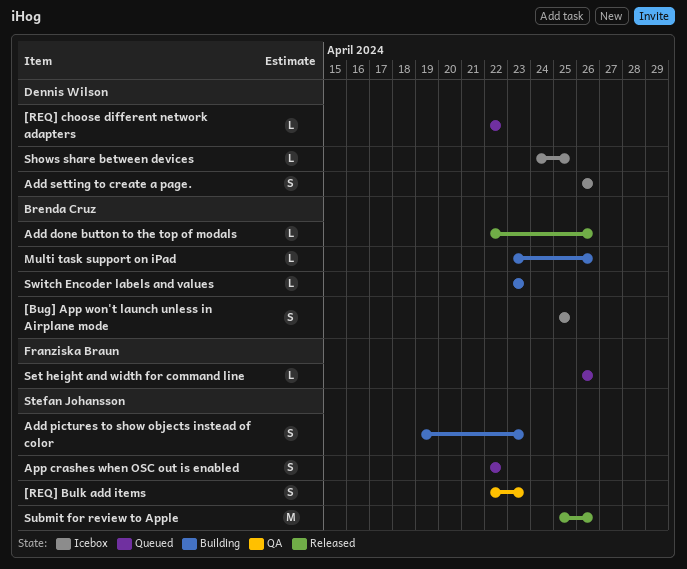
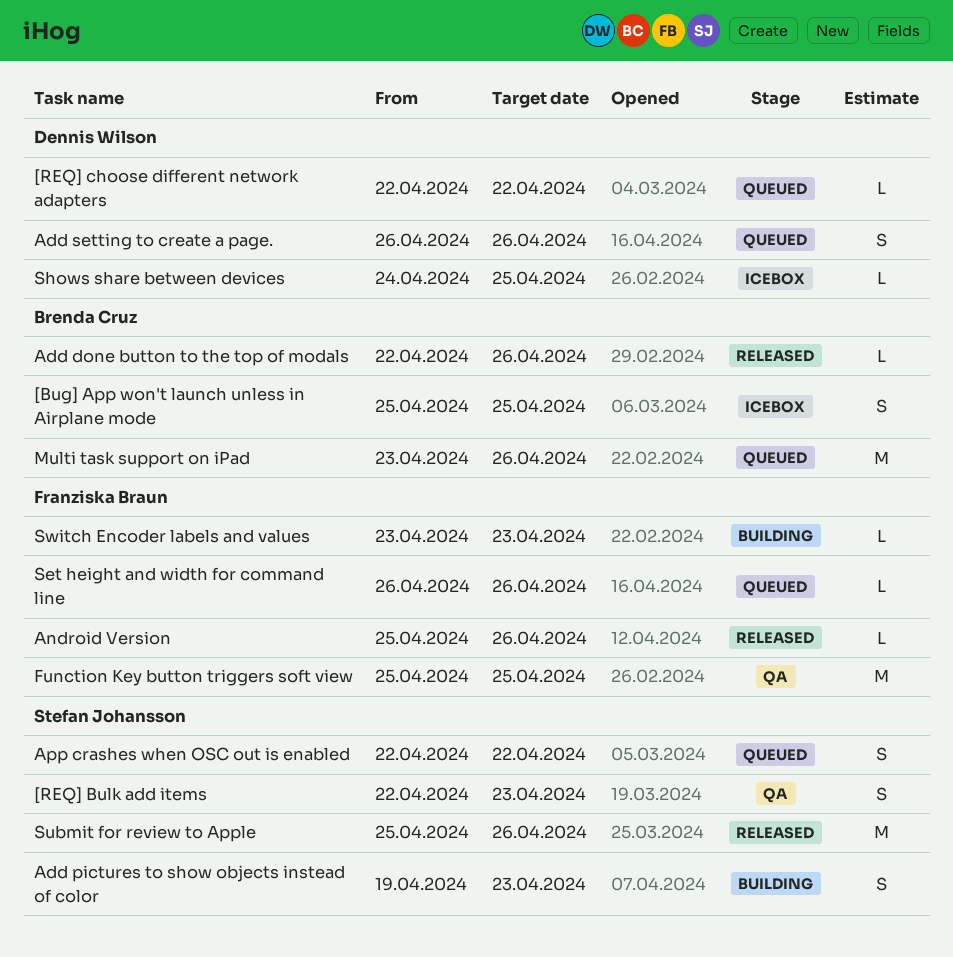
Add setting to create a page., status: Icebox -> Queued
Android Version: none -> present
Function Key button triggers soft view: none -> present
Multi task support on iPad, status: Building -> Queued
Multi task support on iPad, estimate: L -> M
Switch Encoder labels and values, owner: Brenda Cruz -> Franziska Braun

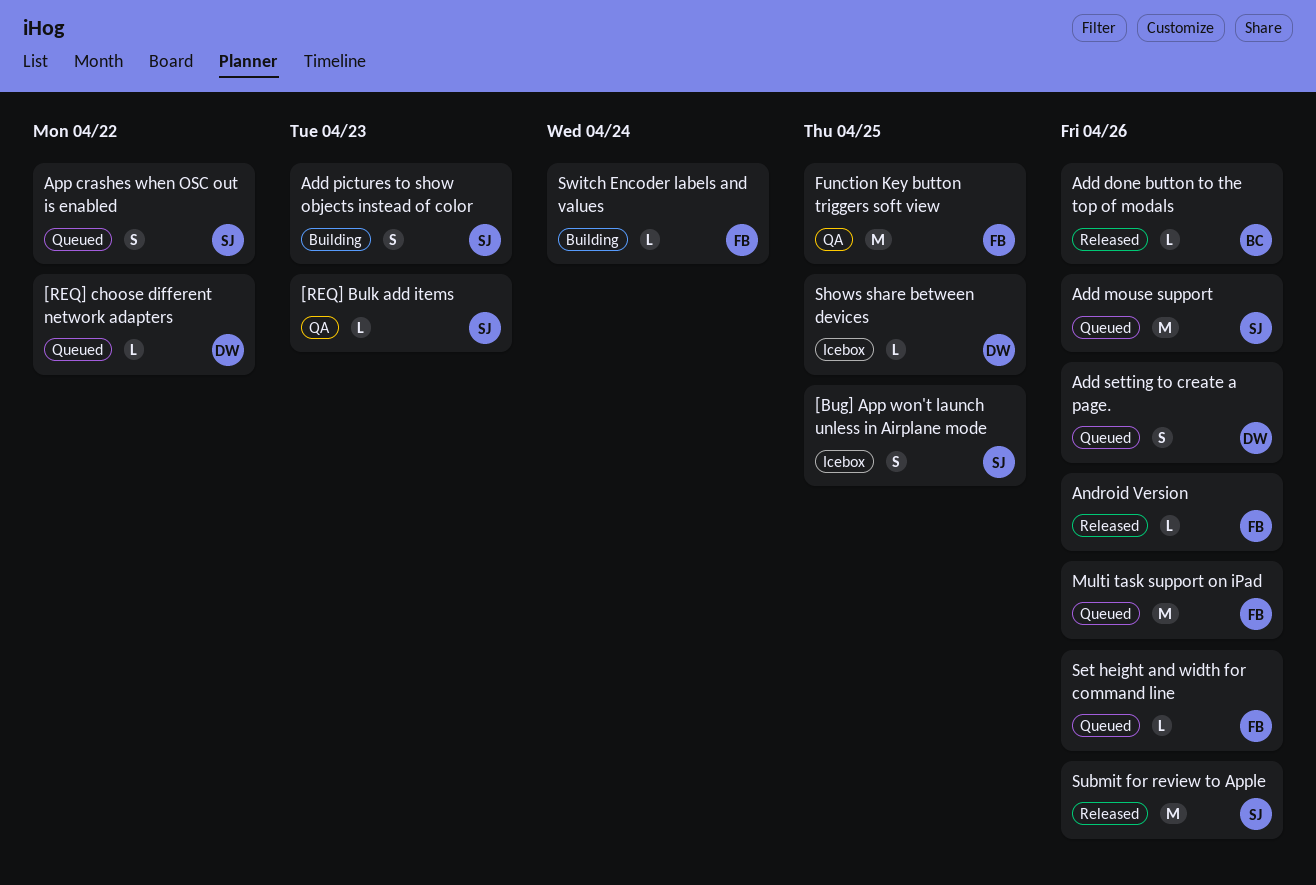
[Bug] App won't launch unless in Airplane mode, owner: Brenda Cruz -> Stefan Johansson
[REQ] Bulk add items, estimate: S -> L
Add mouse support: none -> present
Multi task support on iPad, owner: Brenda Cruz -> Franziska Braun
Switch Encoder labels and values, due: Apr 23 -> Apr 24

